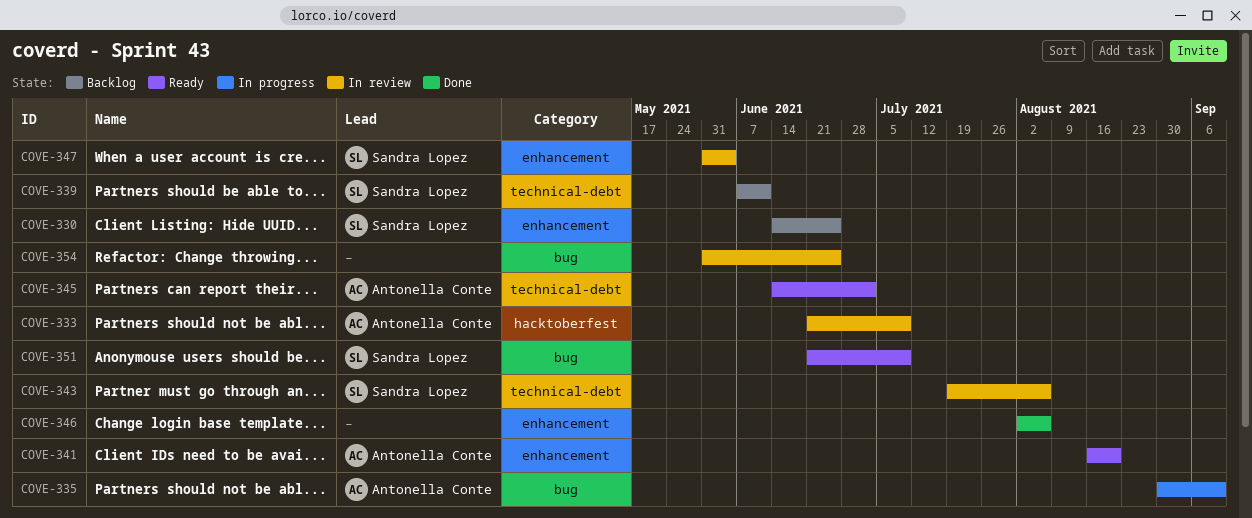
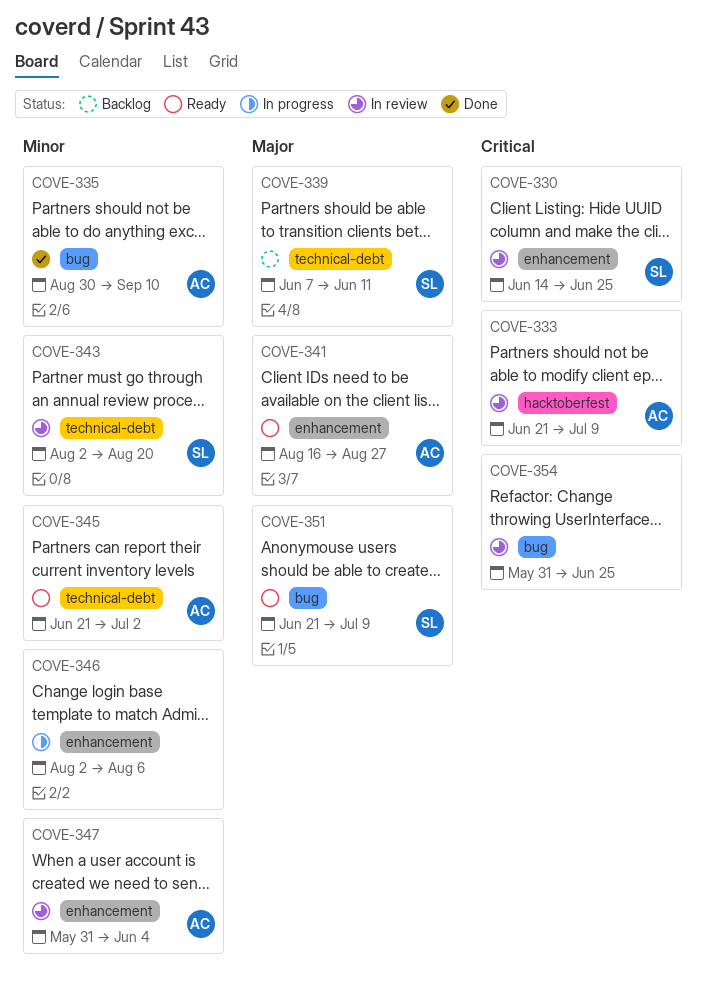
COVE-330, status: Backlog -> In review
COVE-335, status: In progress -> Done
COVE-341, due: Aug 20 -> Aug 27
COVE-343, start: Jul 19 -> Aug 2
COVE-343, due: Aug 6 -> Aug 20
COVE-345, start: Jun 14 -> Jun 21
COVE-346, status: Done -> In progress
COVE-347, owner: Sandra Lopez -> Antonella Conte

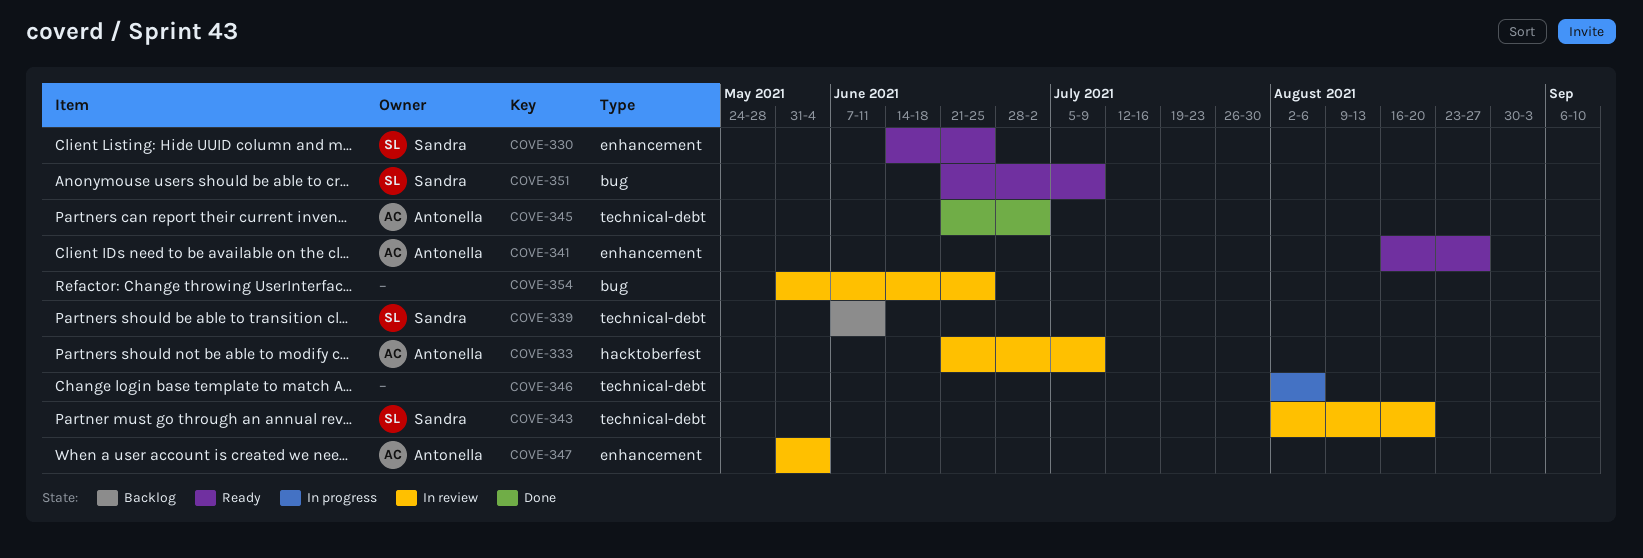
COVE-330, status: In review -> Ready
COVE-335: present -> none
COVE-345, status: Ready -> Done
COVE-346, label: enhancement -> technical-debt

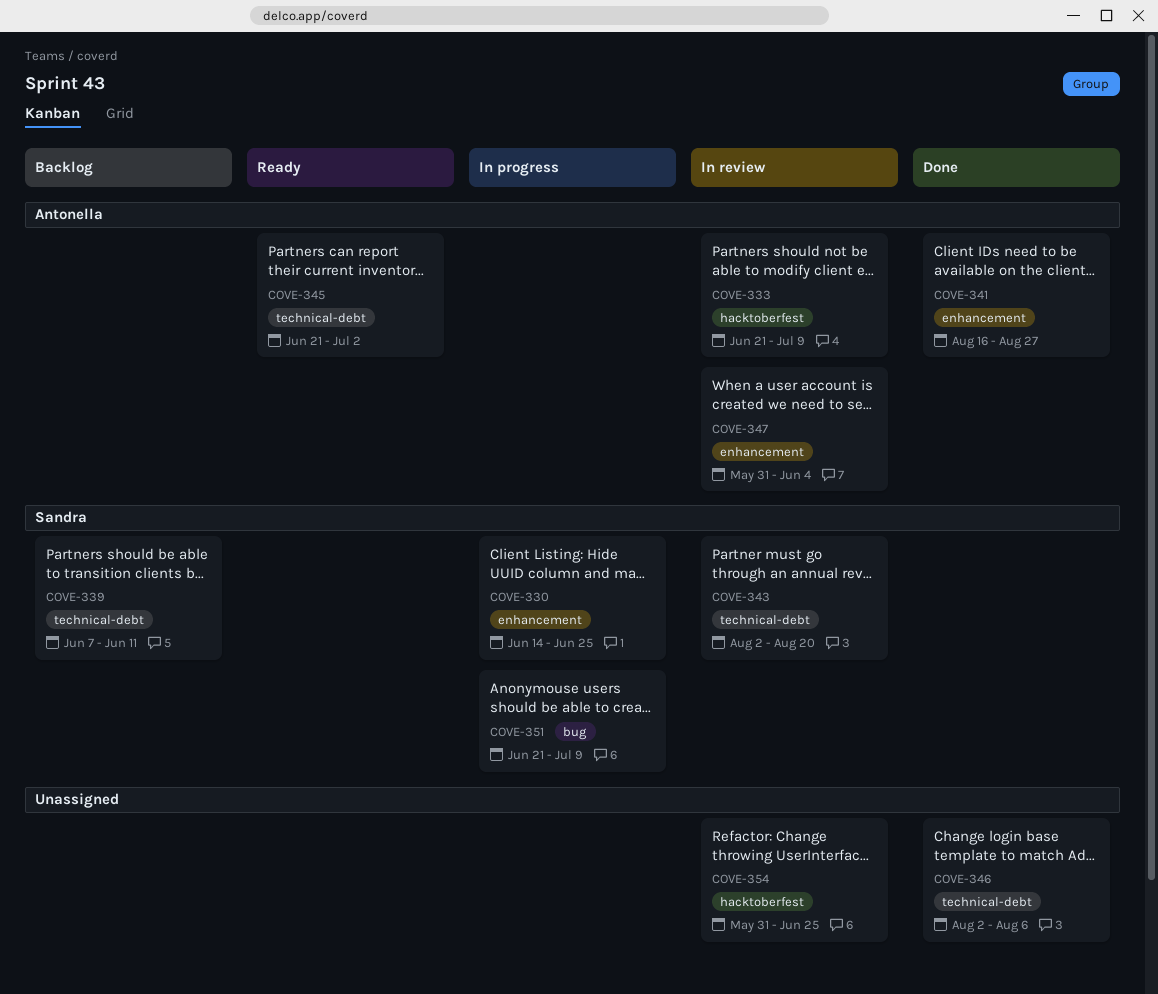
COVE-330, status: Ready -> In progress
COVE-341, status: Ready -> Done
COVE-345, status: Done -> Ready
COVE-346, status: In progress -> Done
COVE-351, status: Ready -> In progress
COVE-354, label: bug -> hacktoberfest

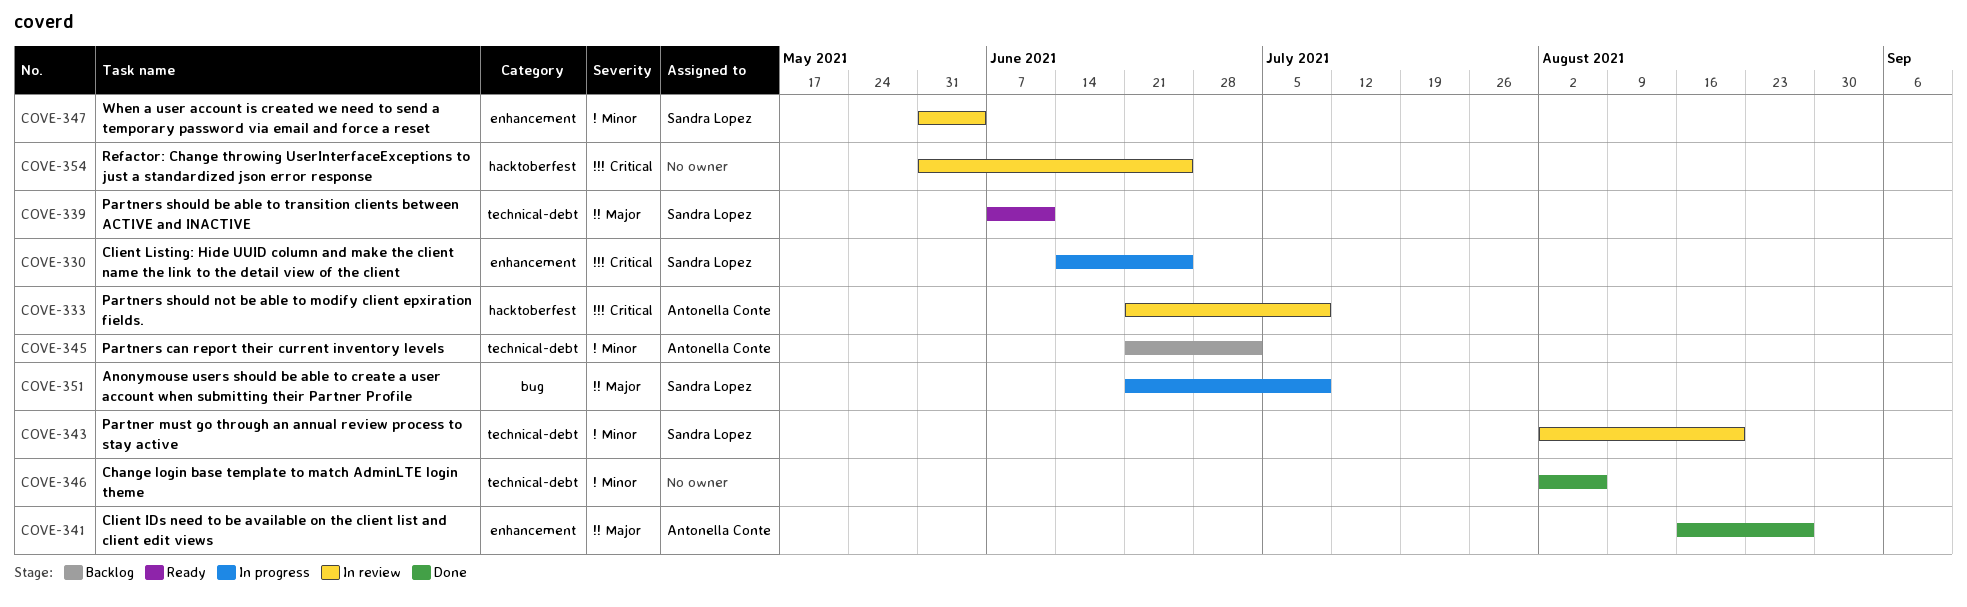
COVE-339, status: Backlog -> Ready
COVE-345, status: Ready -> Backlog
COVE-347, owner: Antonella Conte -> Sandra Lopez

